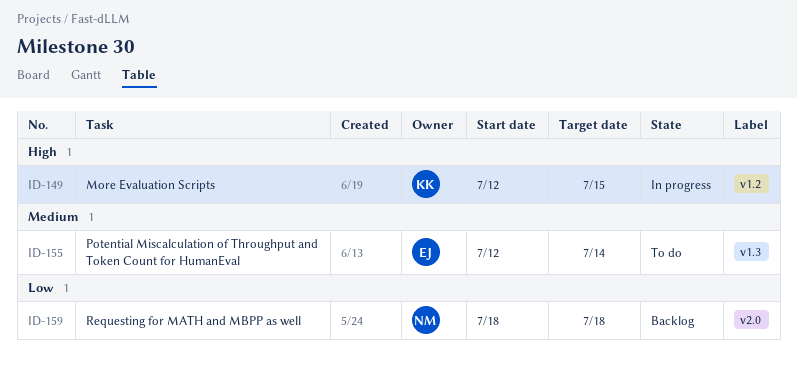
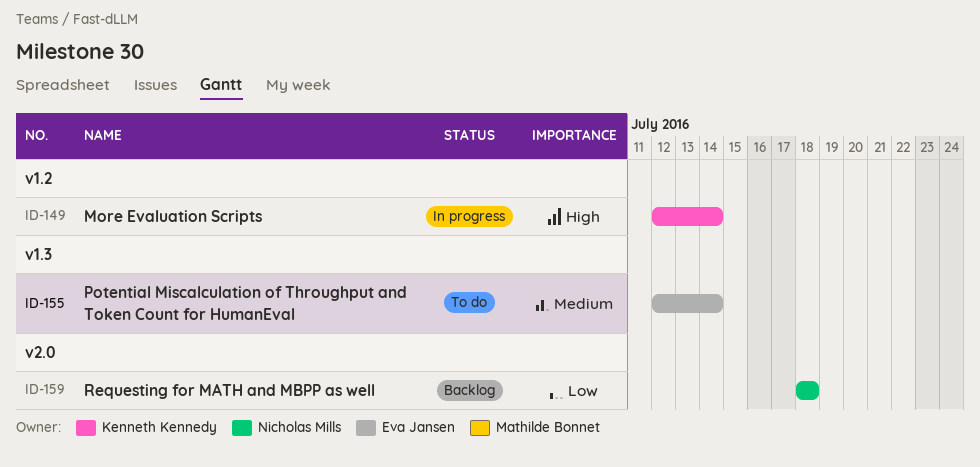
ID-149, due: Jul 15 -> Jul 14

